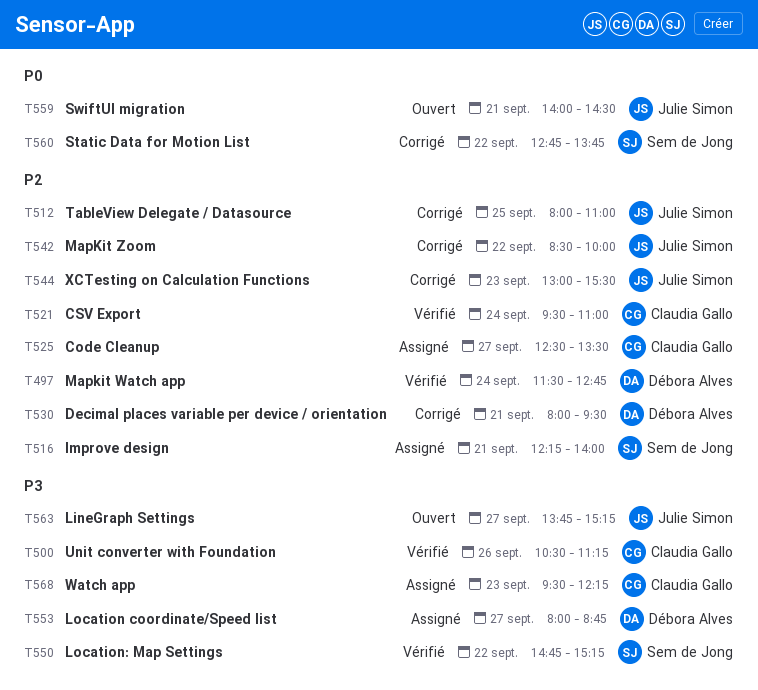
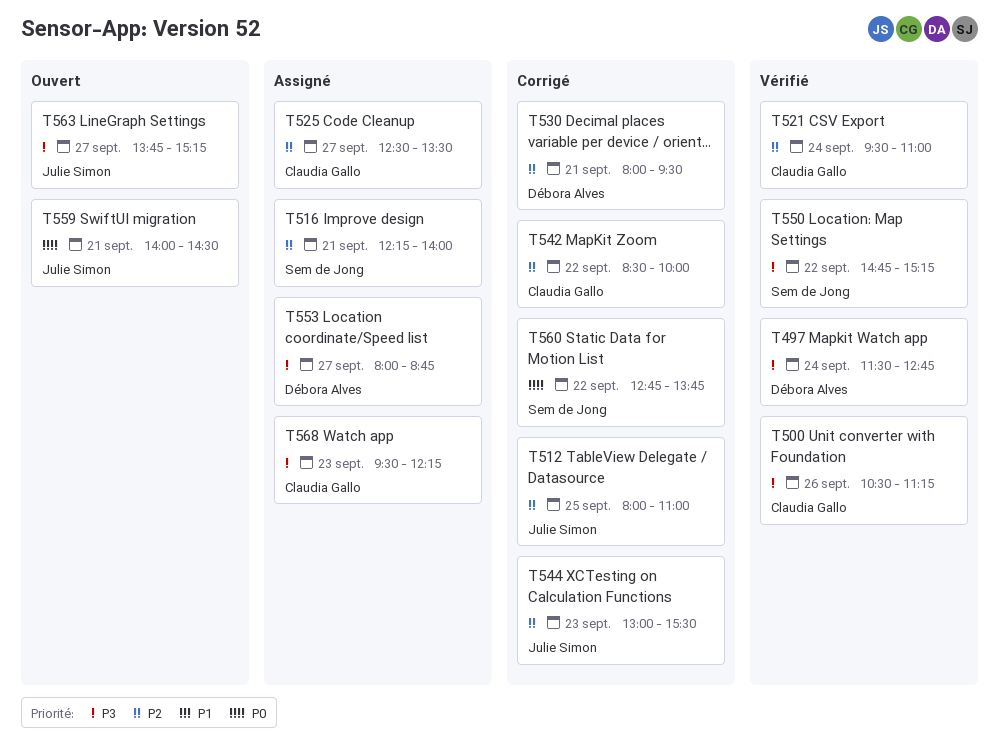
T497, priority: P2 -> P3
T542, owner: Julie Simon -> Claudia Gallo

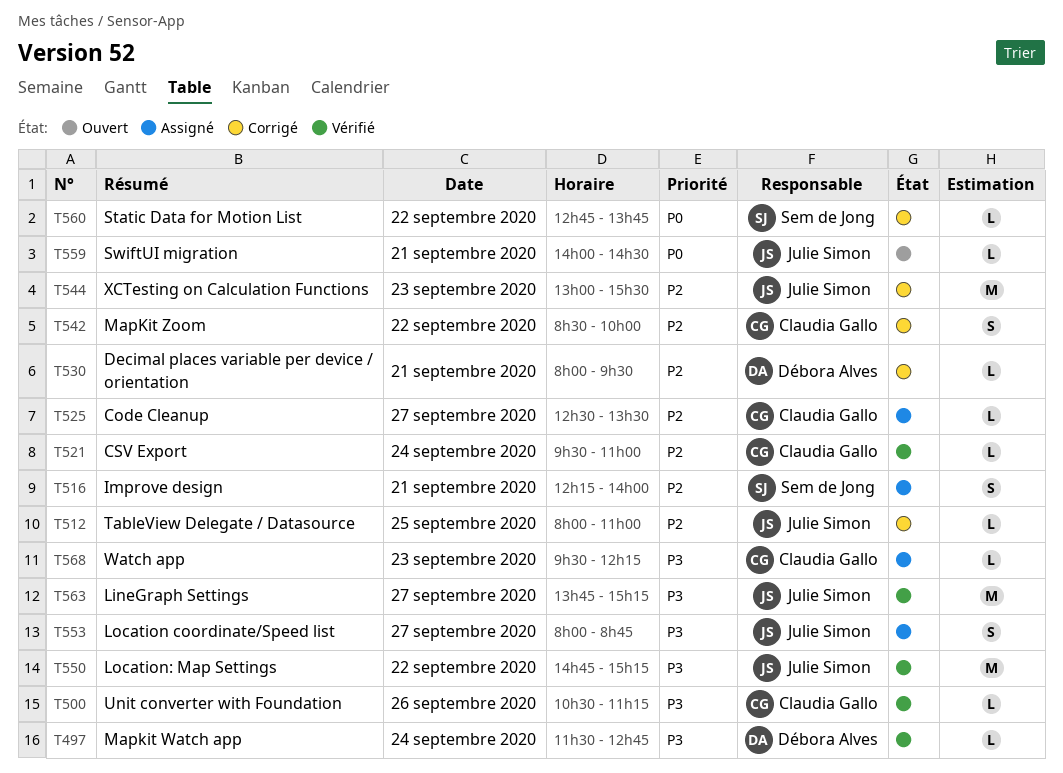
T550, owner: Sem de Jong -> Julie Simon
T553, owner: Débora Alves -> Julie Simon
T563, status: Ouvert -> Vérifié

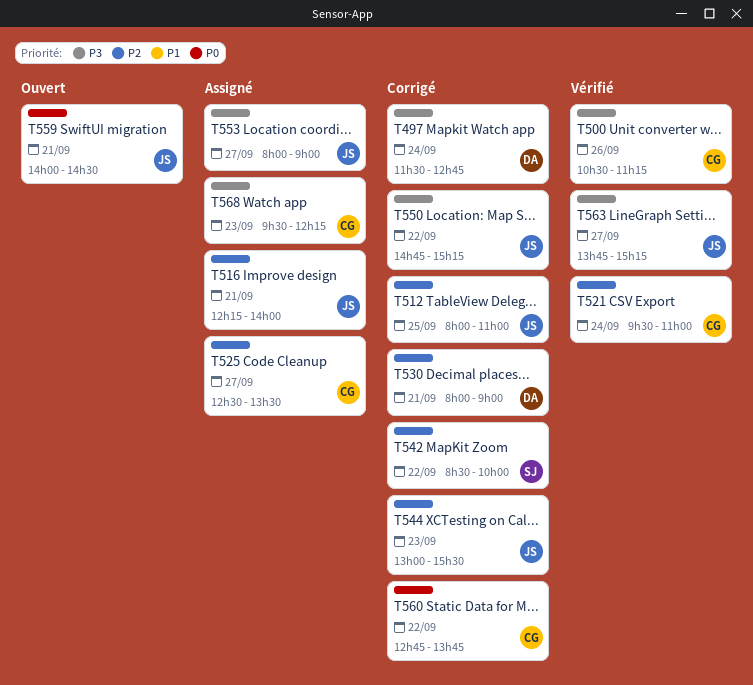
T497, status: Vérifié -> Corrigé
T516, owner: Sem de Jong -> Julie Simon
T530, ends: 09:30 -> 09:00
T542, owner: Claudia Gallo -> Sem de Jong
T550, status: Vérifié -> Corrigé
T553, ends: 08:45 -> 09:00
T560, owner: Sem de Jong -> Claudia Gallo

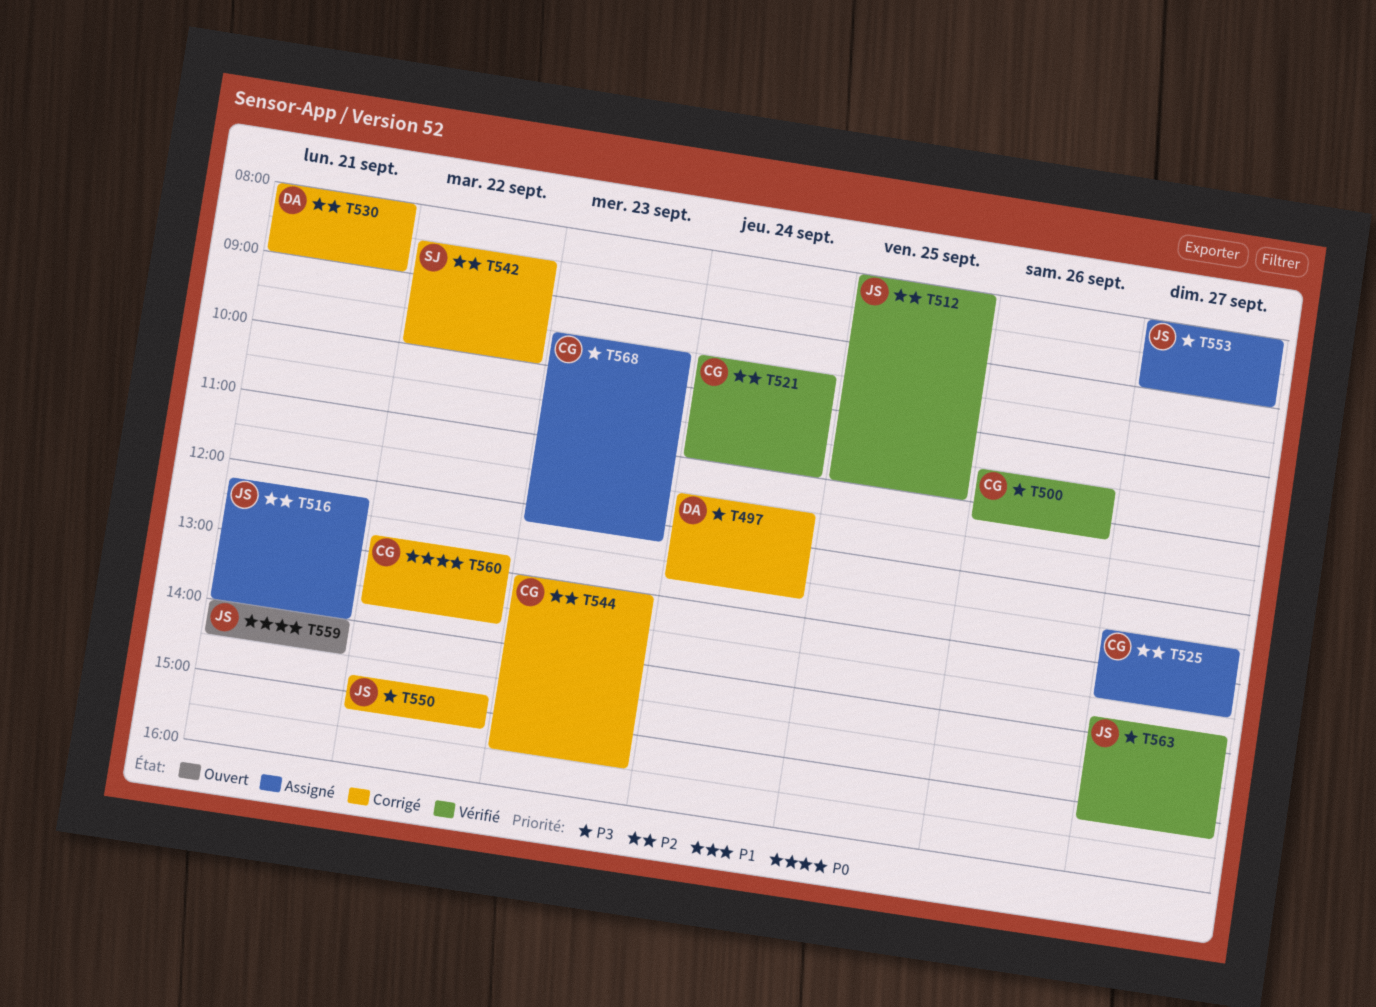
T512, status: Corrigé -> Vérifié
T544, owner: JS -> CG

